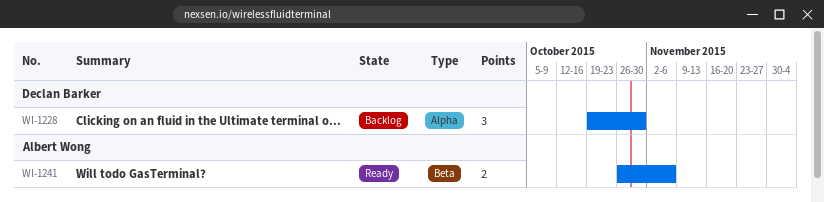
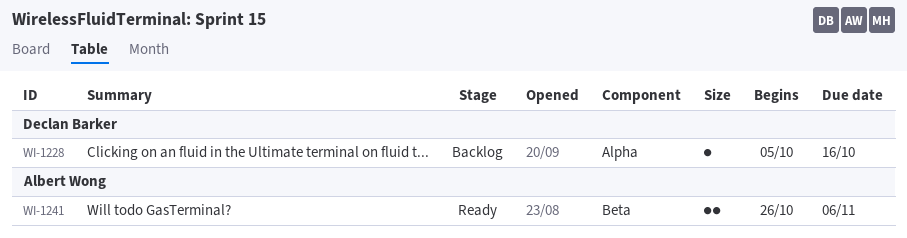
WI-1228, estimate: 3 -> 1
WI-1228, start: Oct 19 -> Oct 5
WI-1228, due: Oct 30 -> Oct 16

